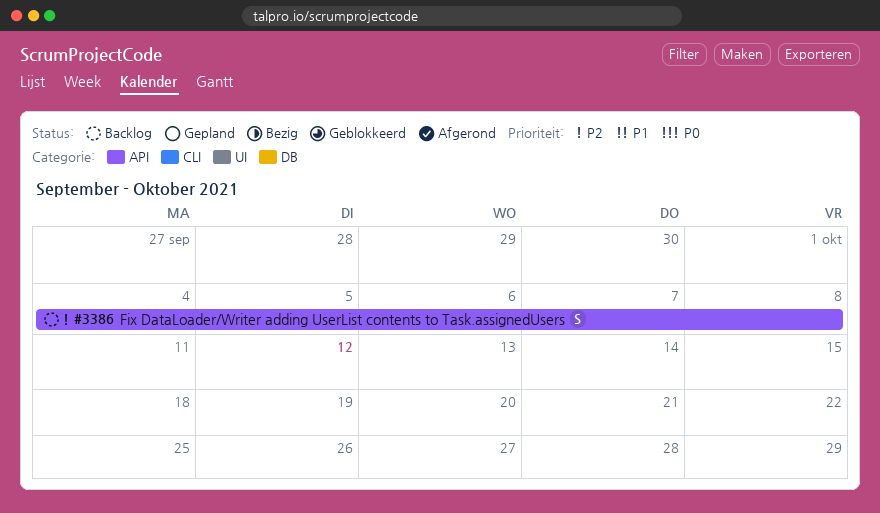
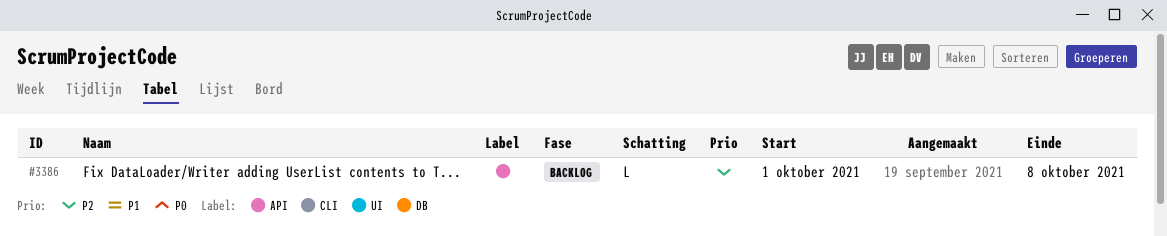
#3386, estimate: S -> L
#3386, start: Oct 4 -> Oct 1

